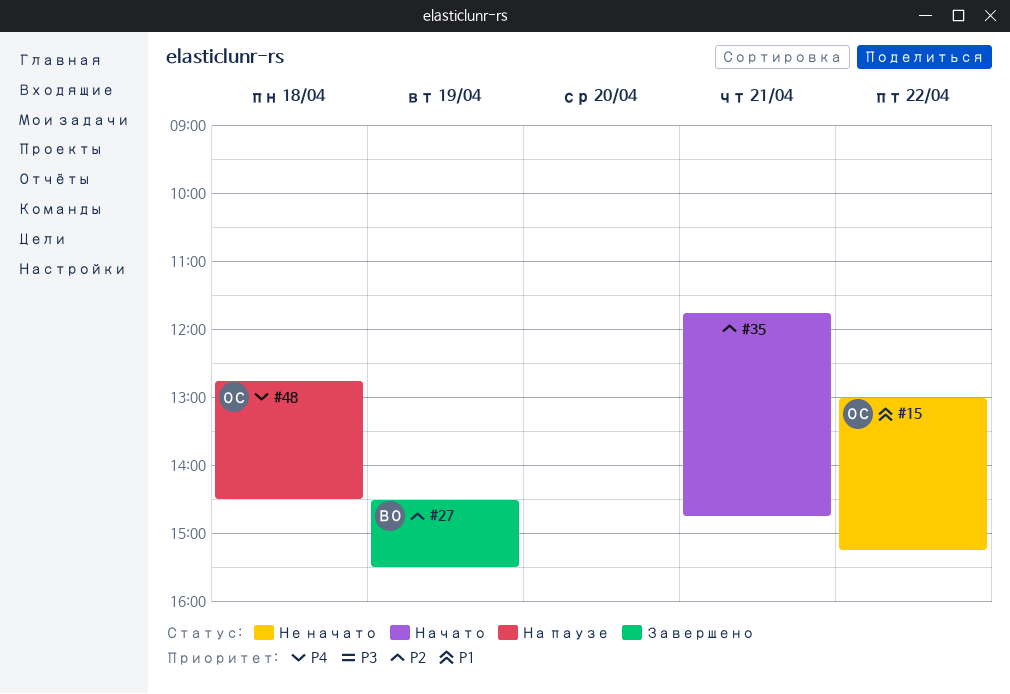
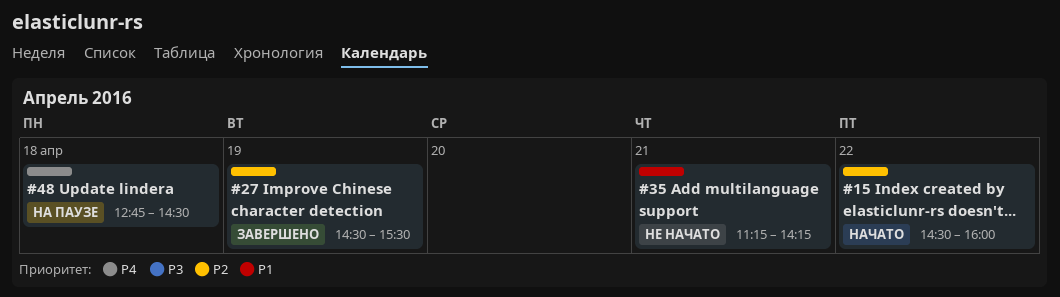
#15, status: Не начато -> Начато
#15, priority: P1 -> P2
#15, begins: 13:00 -> 14:30
#15, ends: 15:15 -> 16:00
#35, status: Начато -> Не начато
#35, priority: P2 -> P1
#35, begins: 11:45 -> 11:15
#35, ends: 14:45 -> 14:15

